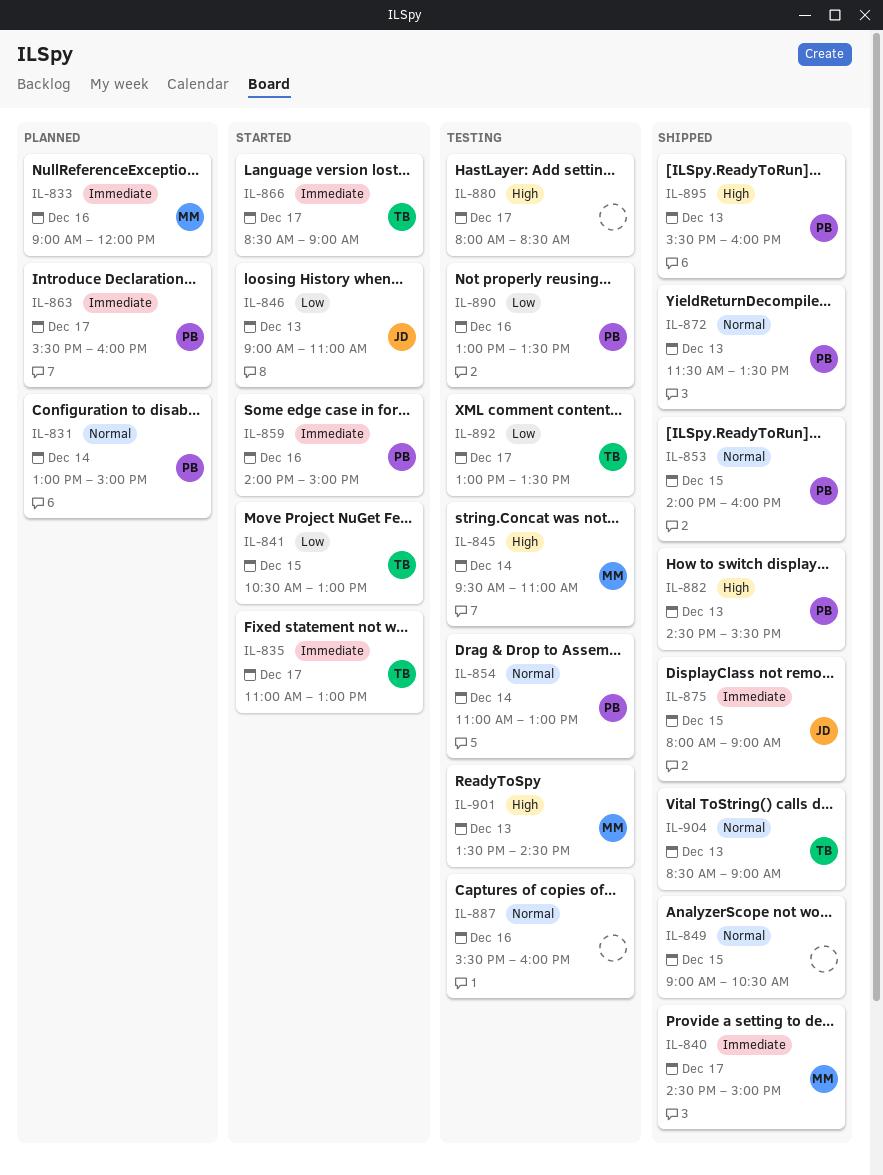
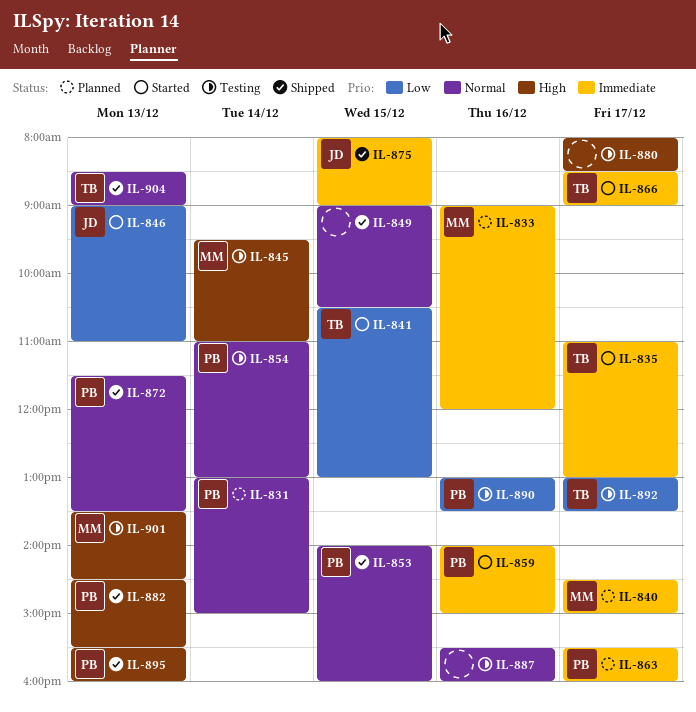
IL-840, status: Shipped -> Planned

